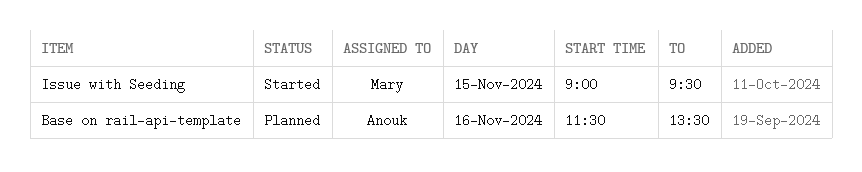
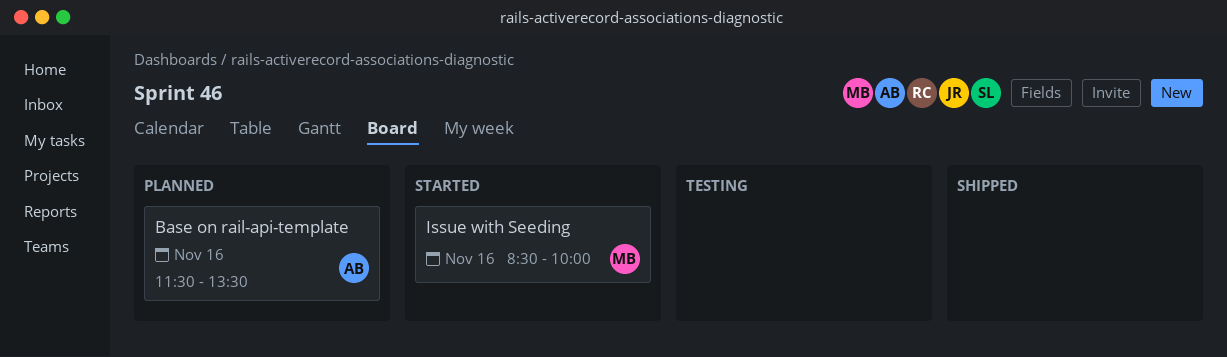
Issue with Seeding, day: Nov 15 -> Nov 16
Issue with Seeding, begins: 09:00 -> 08:30
Issue with Seeding, ends: 09:30 -> 10:00

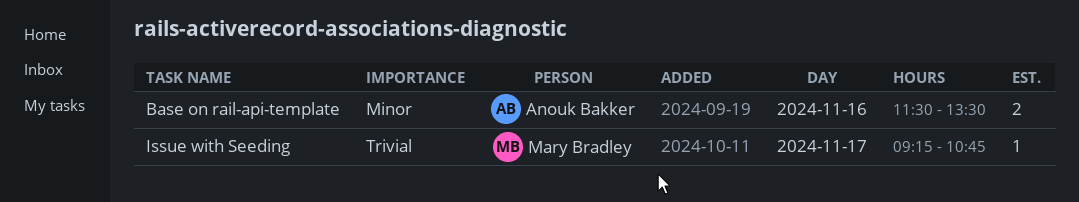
Issue with Seeding, day: Nov 16 -> Nov 17
Issue with Seeding, begins: 08:30 -> 09:15
Issue with Seeding, ends: 10:00 -> 10:45

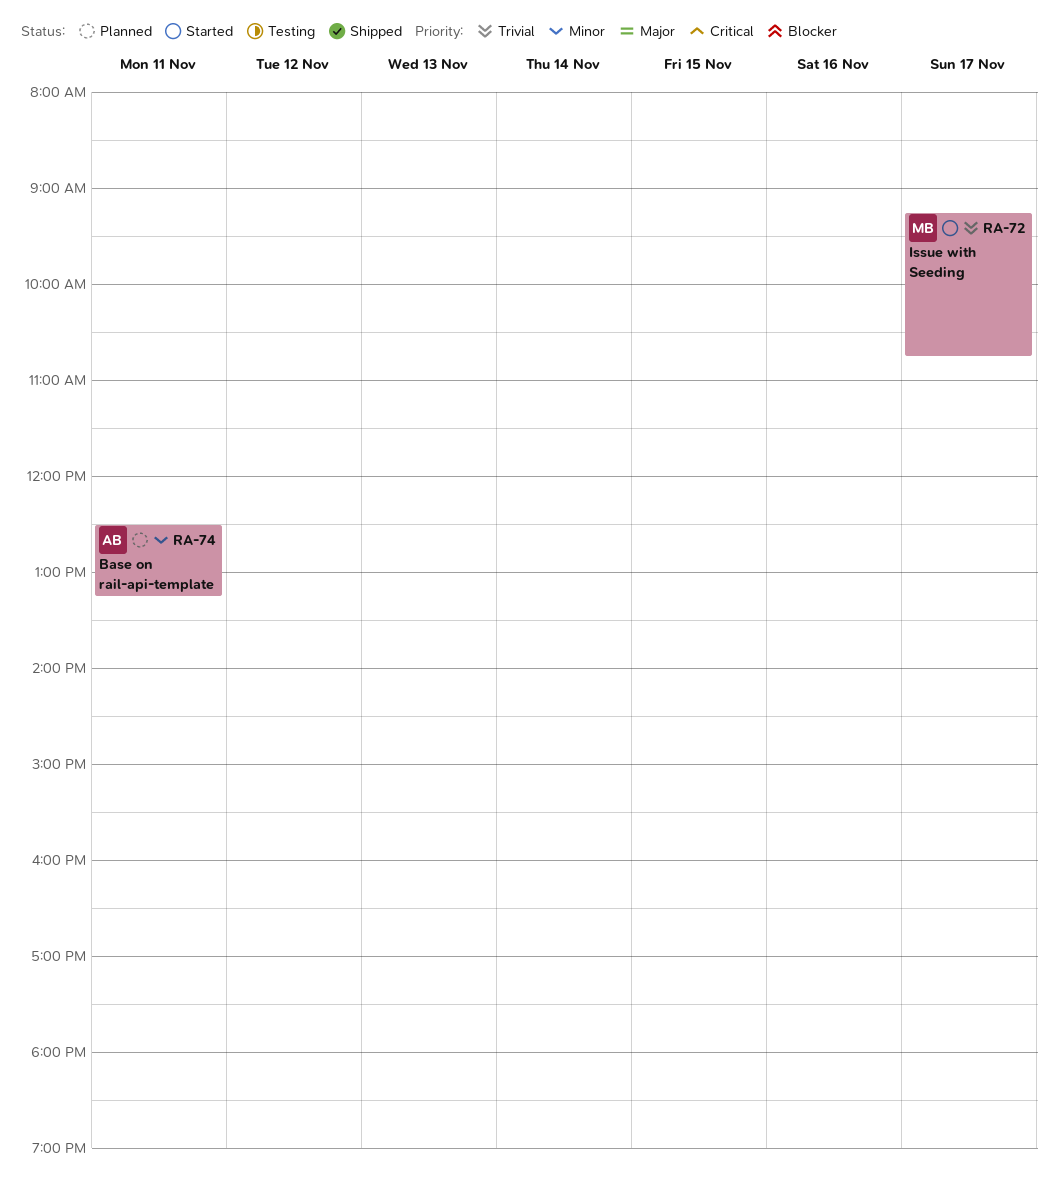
Base on rail-api-template, day: Nov 16 -> Nov 11
Base on rail-api-template, begins: 11:30 -> 12:30
Base on rail-api-template, ends: 13:30 -> 13:15

